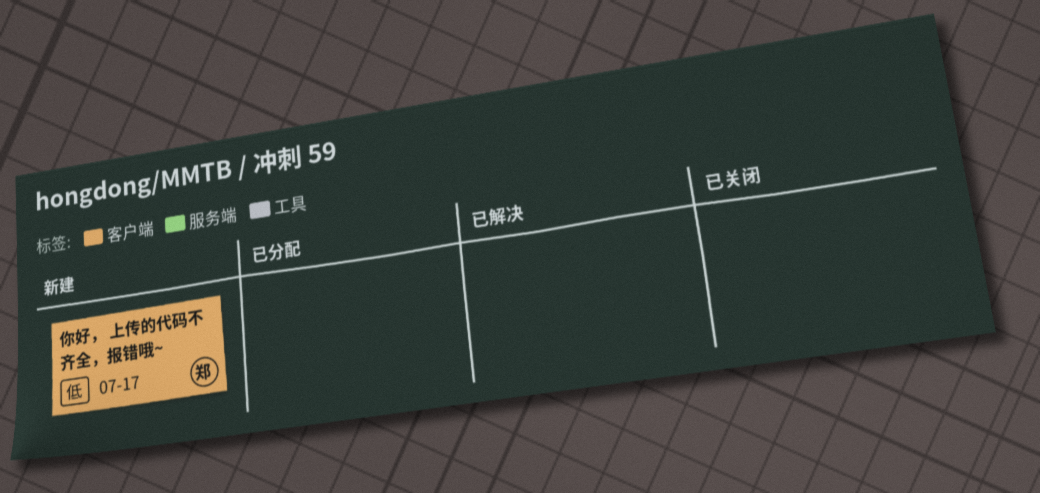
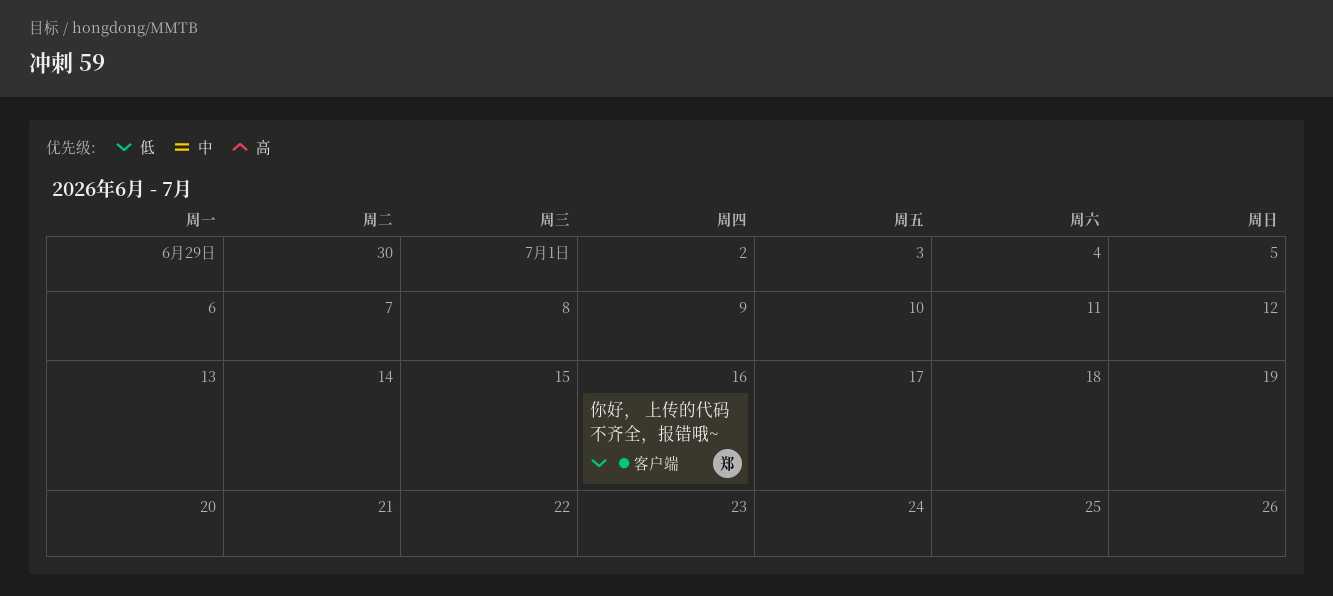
你好， 上传的代码不齐全，报错哦~, due: Jul 17 -> Jul 16

